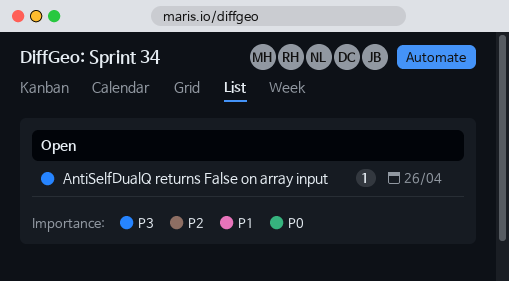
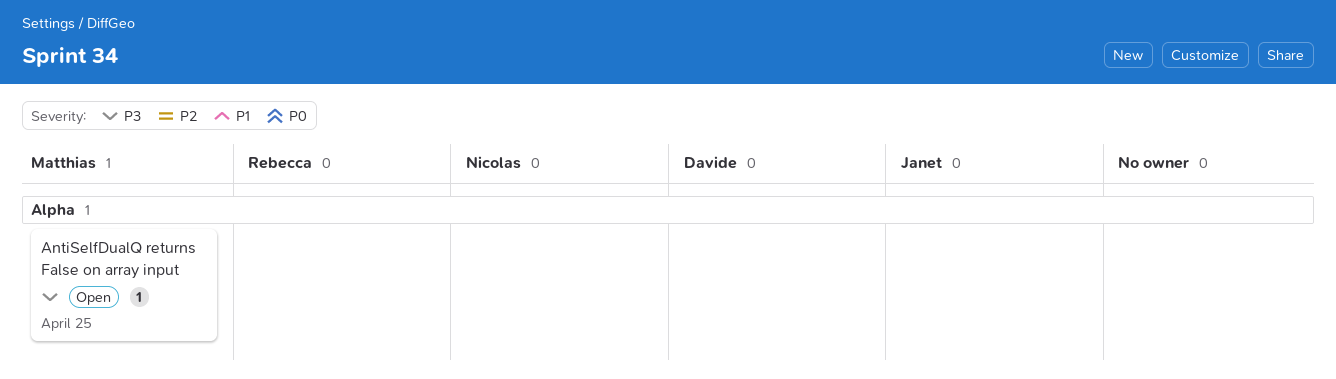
AntiSelfDualQ returns False on array input, due: Apr 26 -> Apr 25

